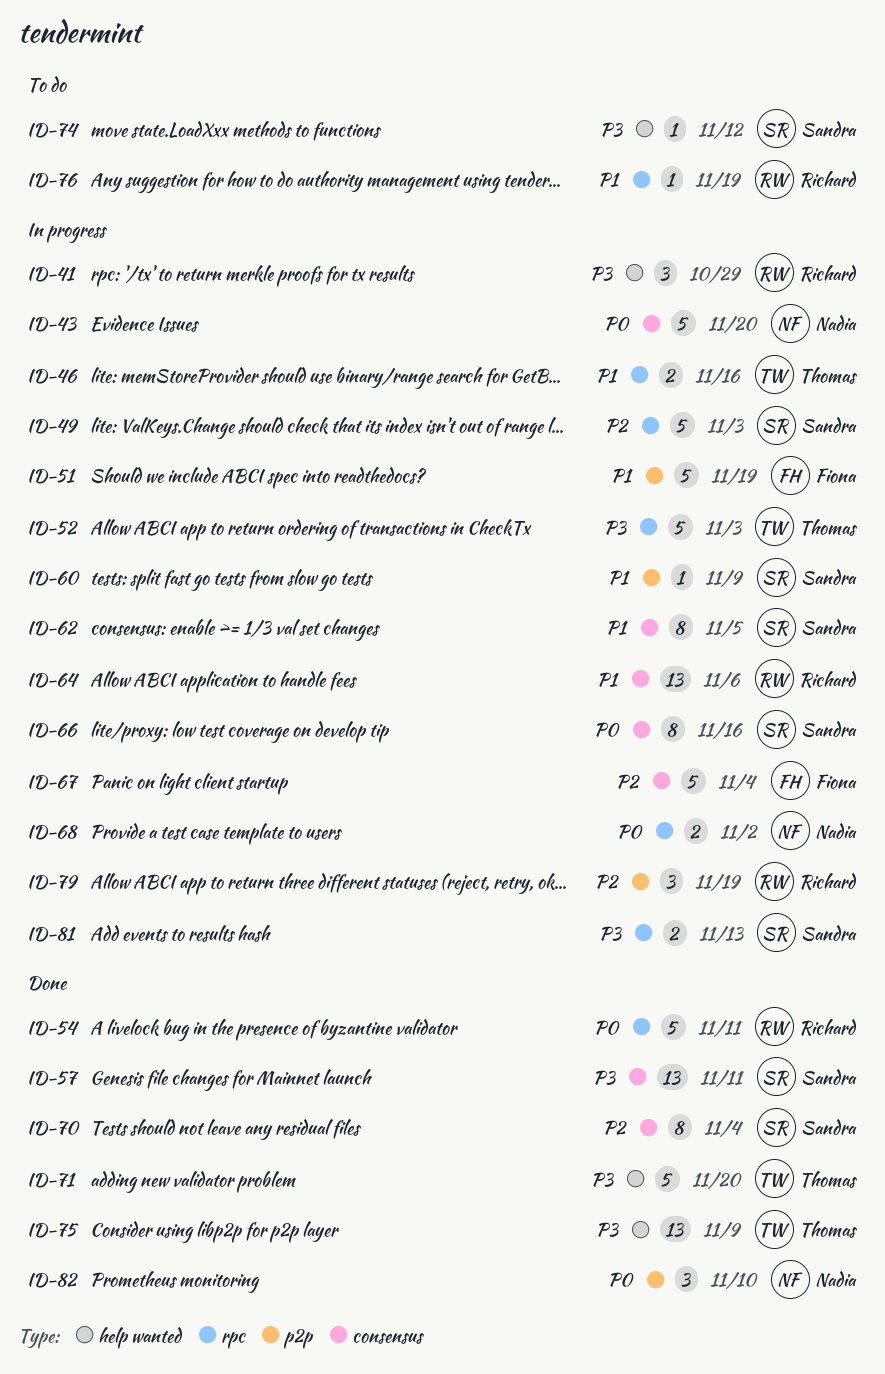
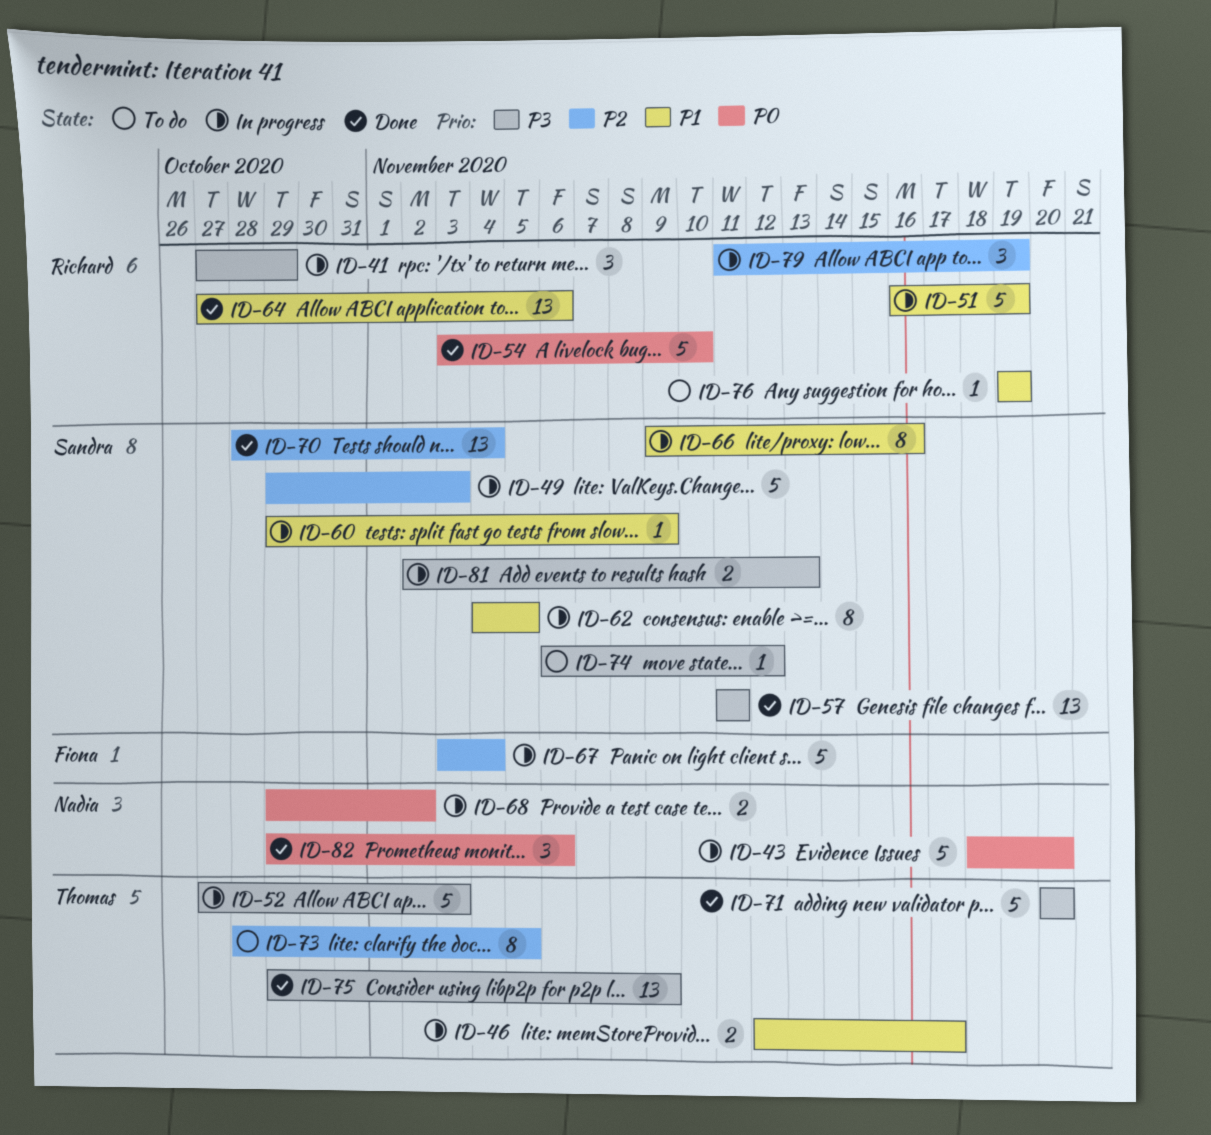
ID-46, due: Nov 16 -> Nov 17
ID-51, owner: Fiona -> Richard
ID-54, due: Nov 11 -> Nov 10
ID-64, status: In progress -> Done
ID-66, priority: P0 -> P1
ID-70, estimate: 8 -> 13
ID-73: none -> present
ID-82, due: Nov 10 -> Nov 6

